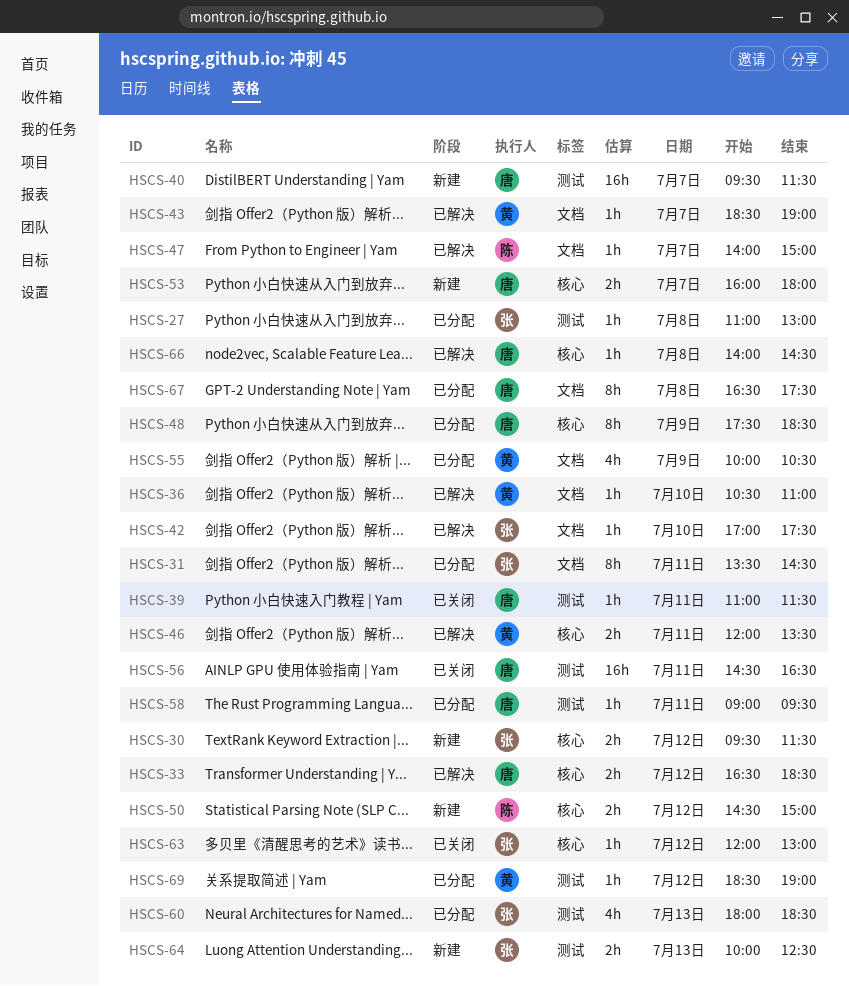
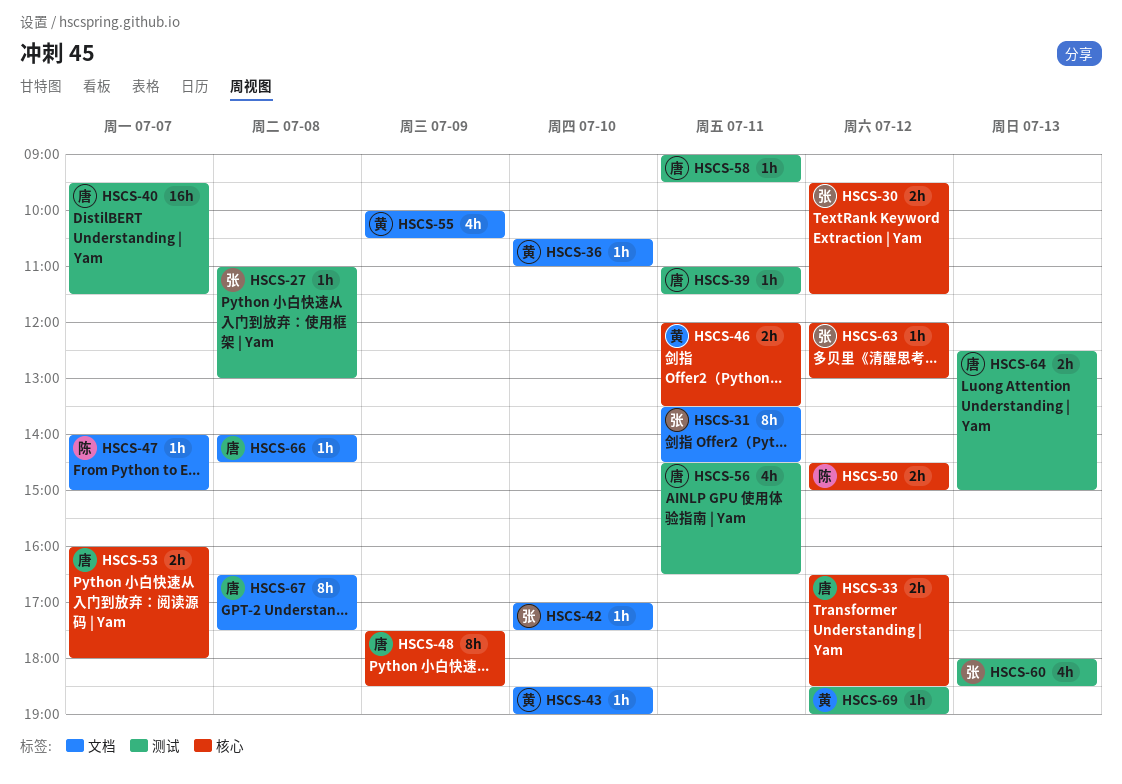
HSCS-43, day: Jul 7 -> Jul 10
HSCS-56, estimate: 16h -> 4h
HSCS-64, owner: 张 -> 唐
HSCS-64, begins: 10:00 -> 12:30
HSCS-64, ends: 12:30 -> 15:00
HSCS-66, label: 核心 -> 文档

